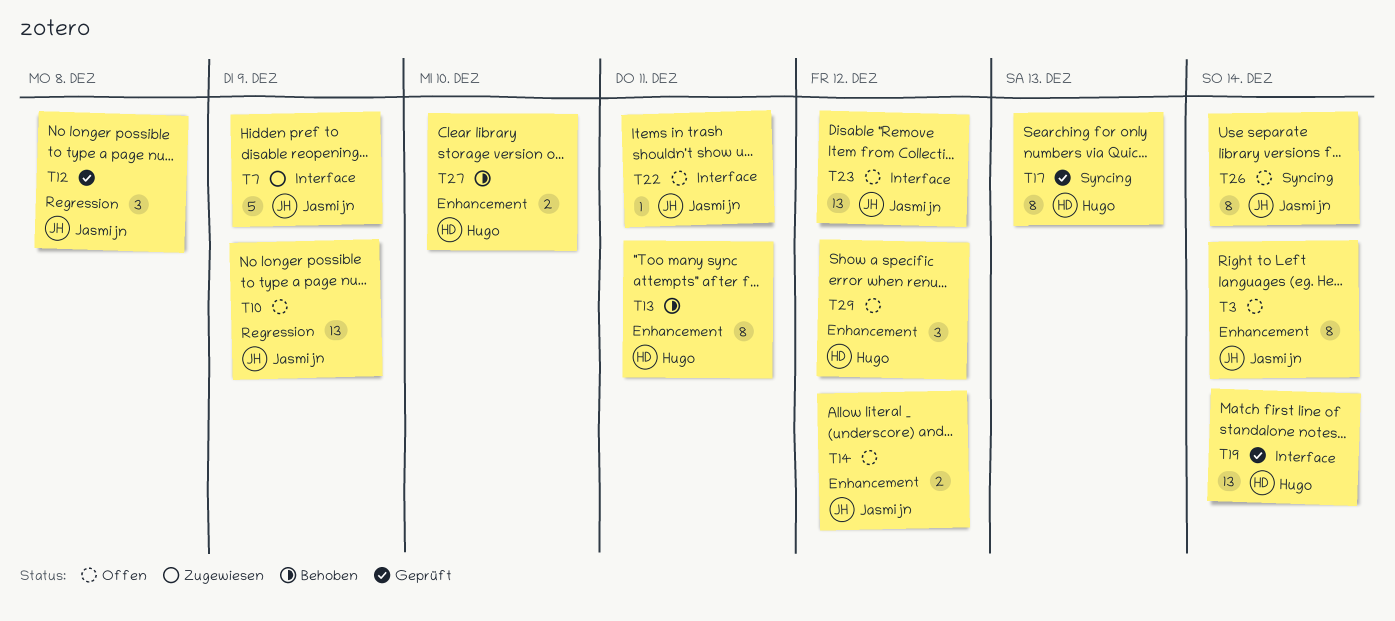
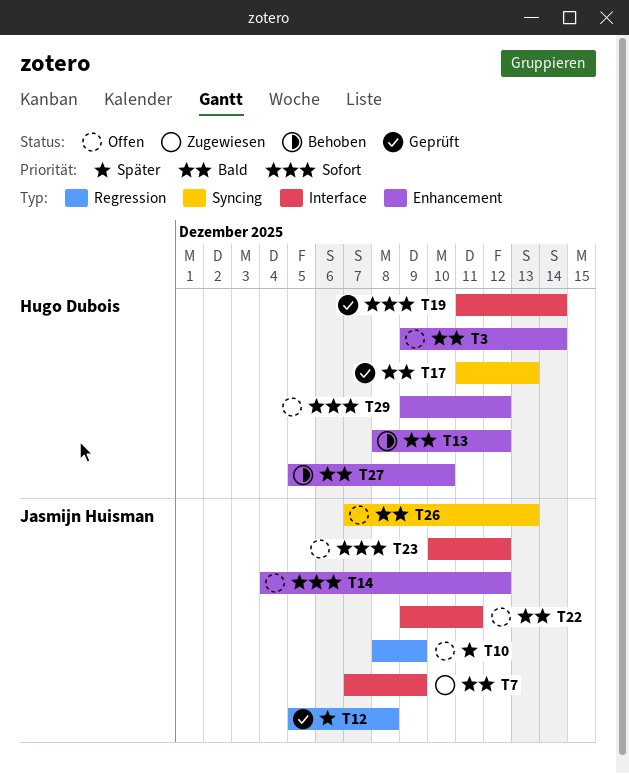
T3, owner: Jasmijn Huisman -> Hugo Dubois
T13, due: Dec 11 -> Dec 12
T26, due: Dec 14 -> Dec 13

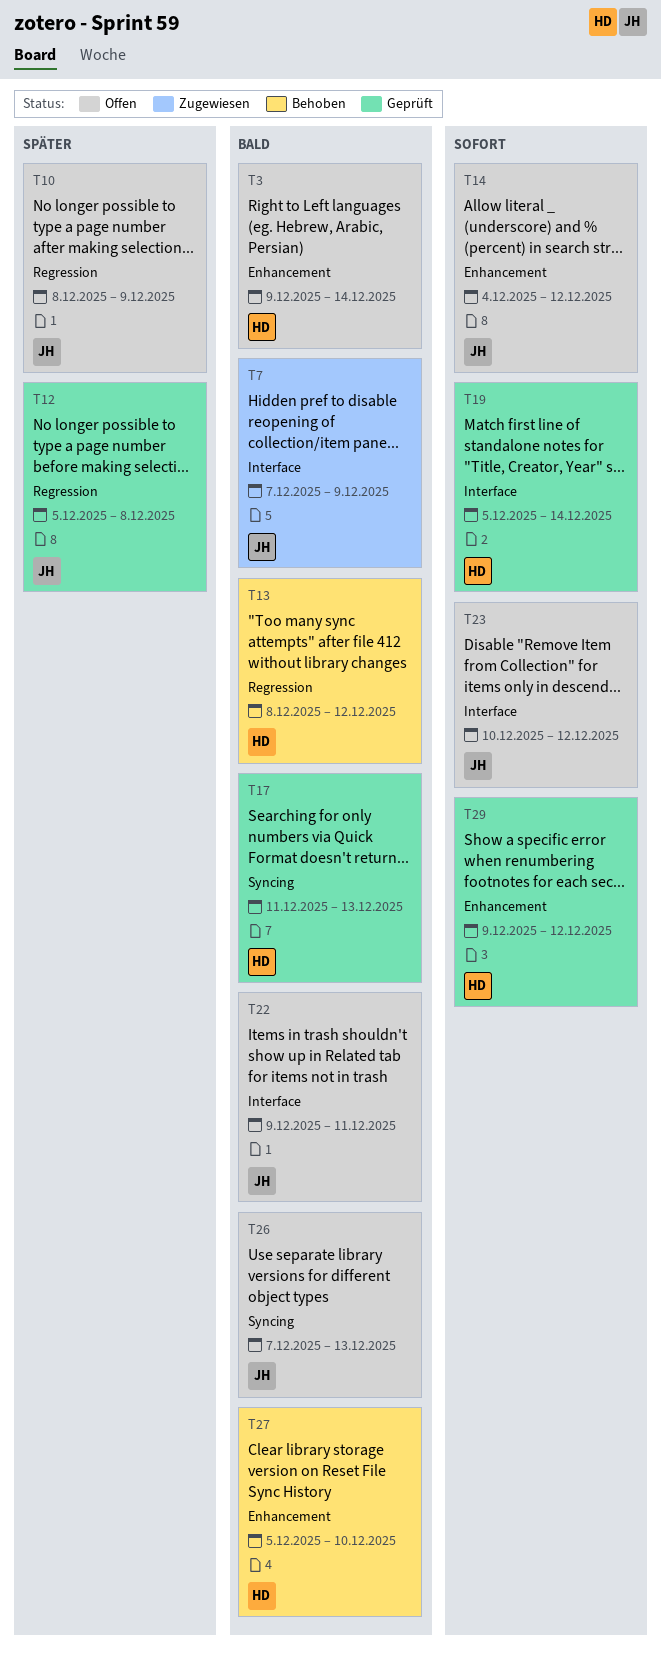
T13, label: Enhancement -> Regression
T19, start: Dec 11 -> Dec 5
T29, status: Offen -> Geprüft

